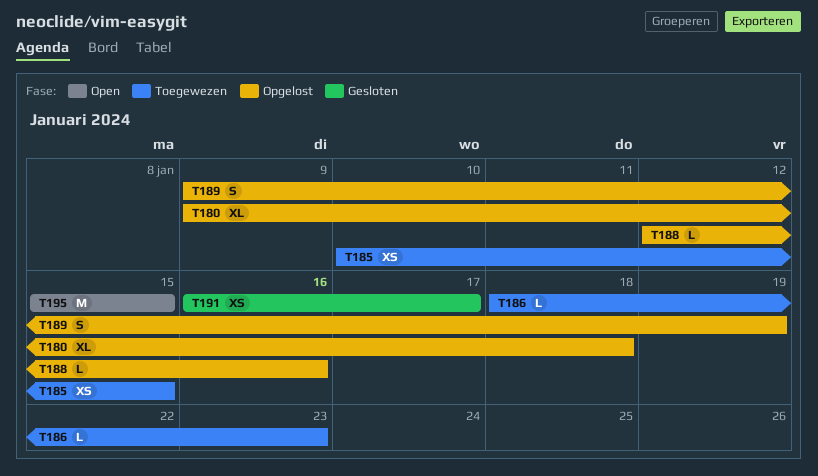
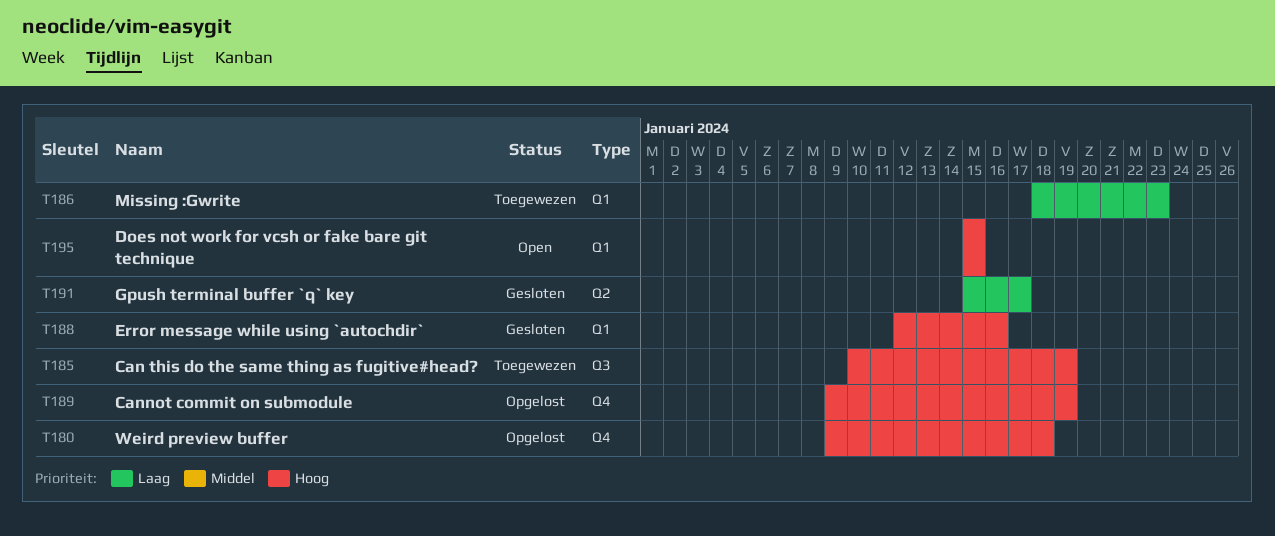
T185, due: Jan 15 -> Jan 19
T188, status: Opgelost -> Gesloten
T191, start: Jan 16 -> Jan 15

